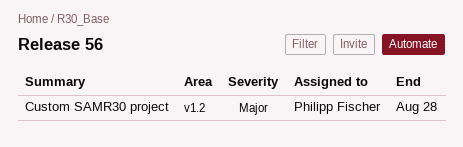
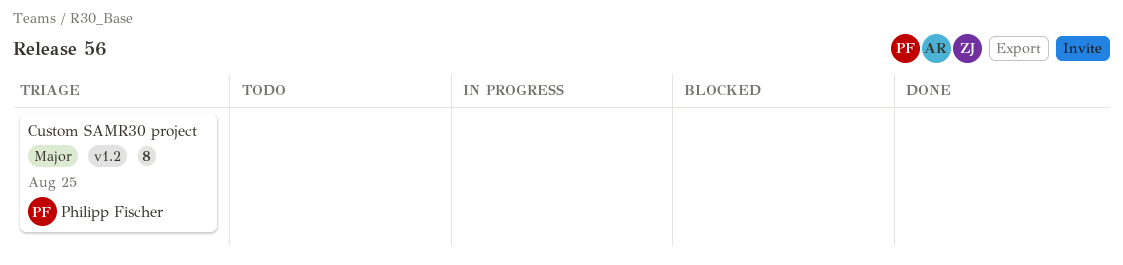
Custom SAMR30 project, due: Aug 28 -> Aug 25

